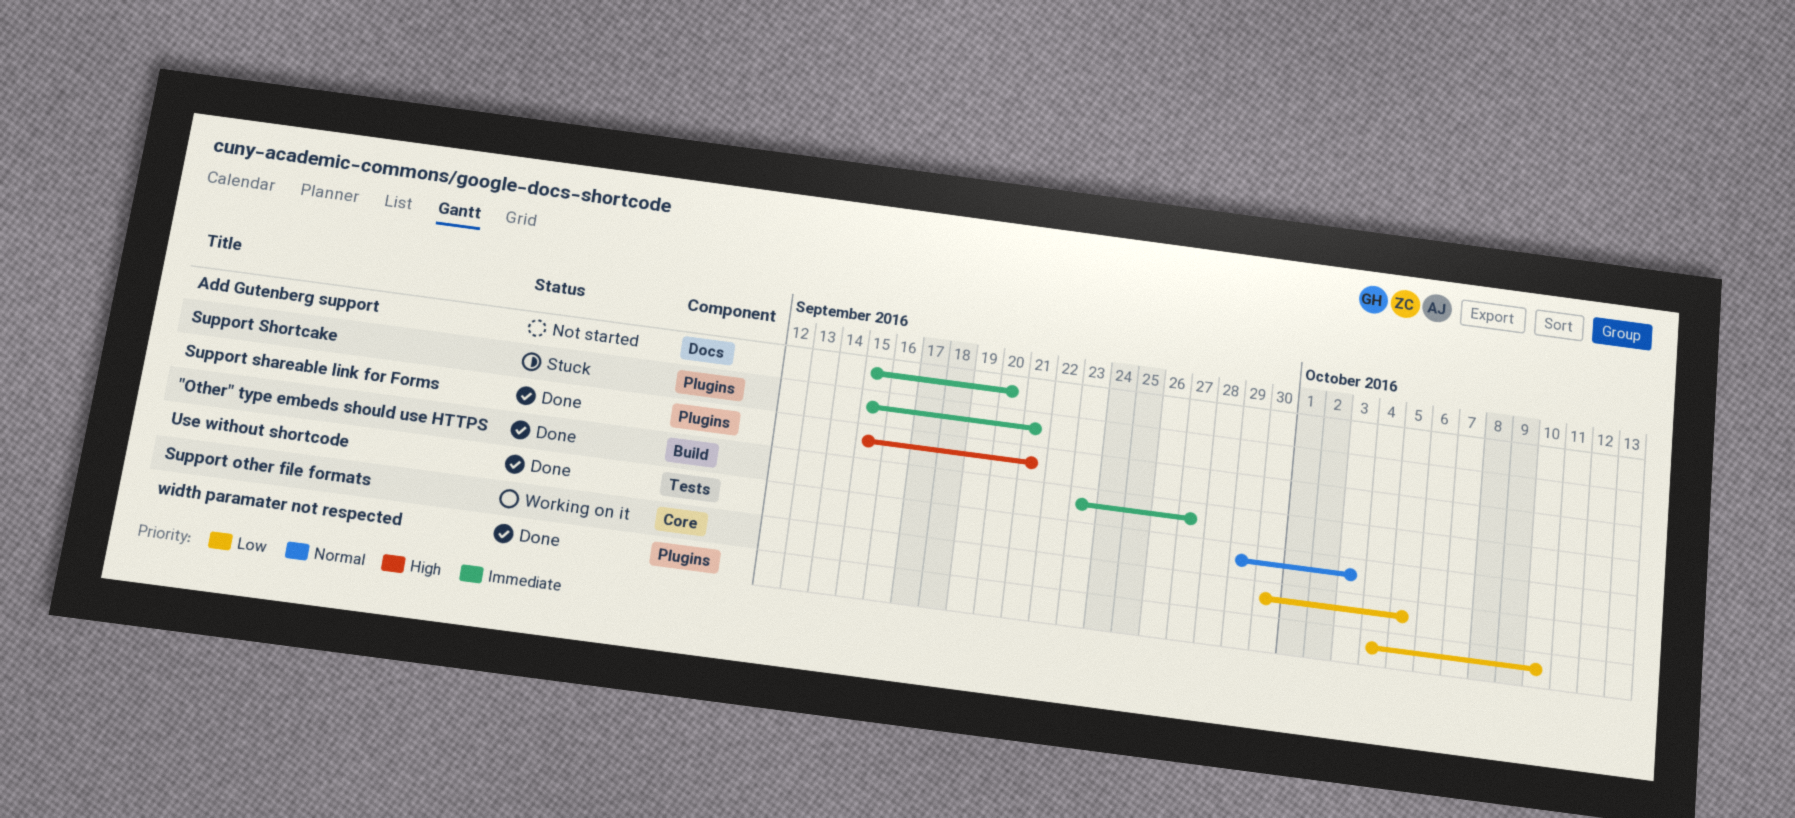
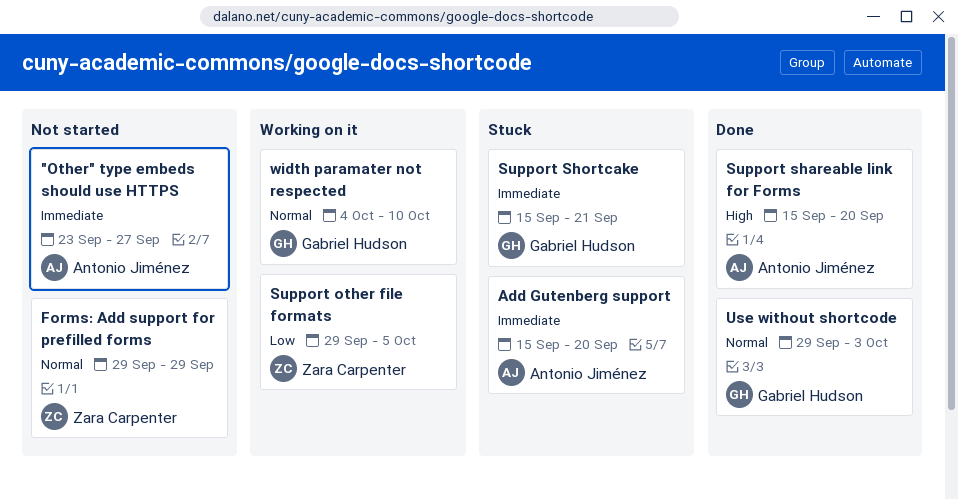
"Other" type embeds should use HTTPS, status: Done -> Not started
Add Gutenberg support, status: Not started -> Stuck
Forms: Add support for prefilled forms: none -> present
Support other file formats, start: Sep 30 -> Sep 29
Support shareable link for Forms, due: Sep 21 -> Sep 20
width paramater not respected, status: Done -> Working on it
width paramater not respected, priority: Low -> Normal

